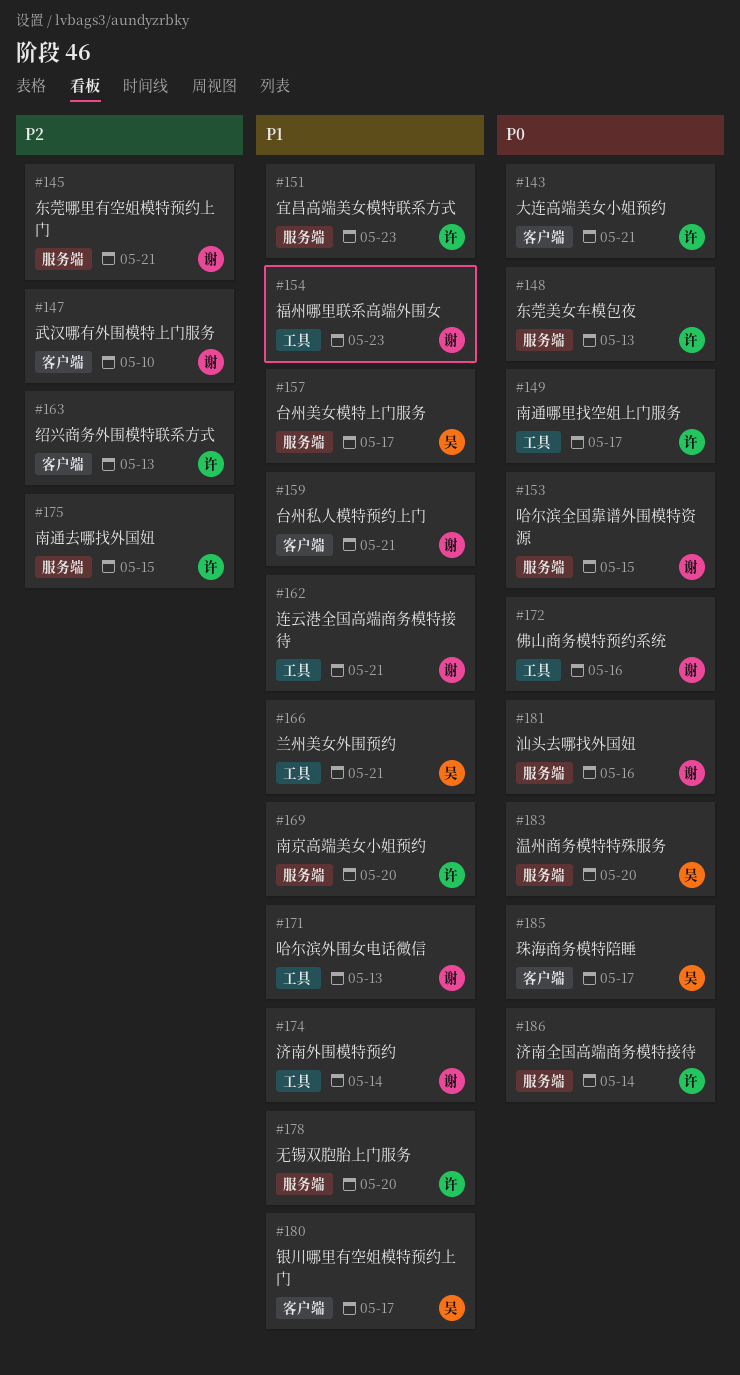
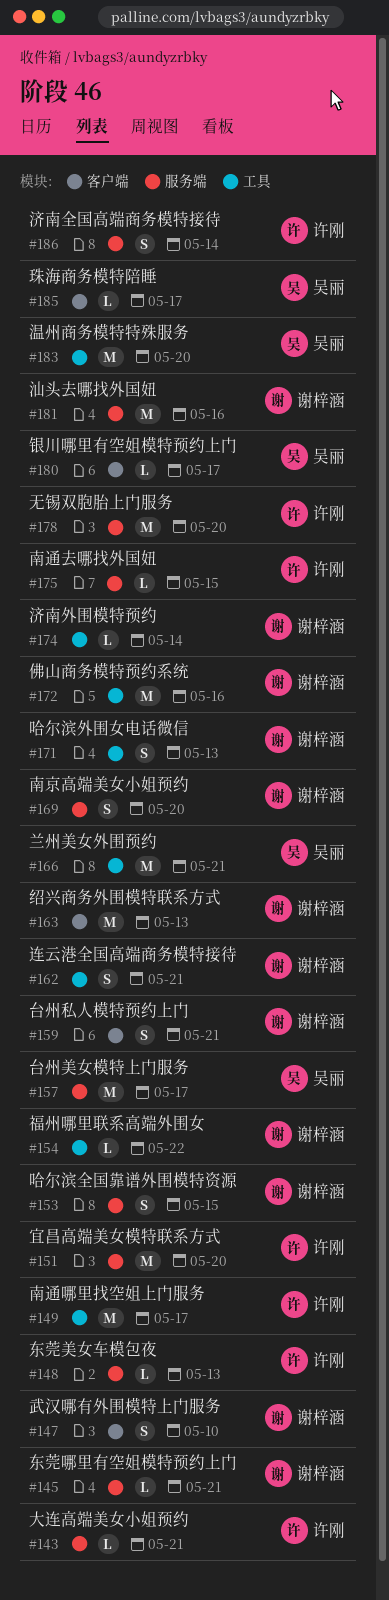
#143, label: 客户端 -> 服务端
#151, due: May 23 -> May 20
#154, due: May 23 -> May 22
#163, owner: 许刚 -> 谢梓涵
#169, owner: 许刚 -> 谢梓涵
#183, label: 服务端 -> 工具

